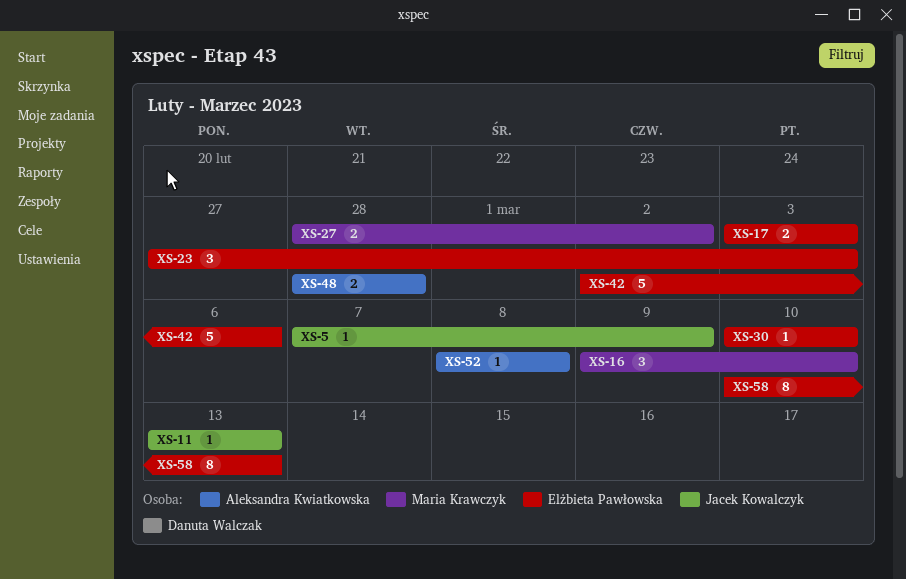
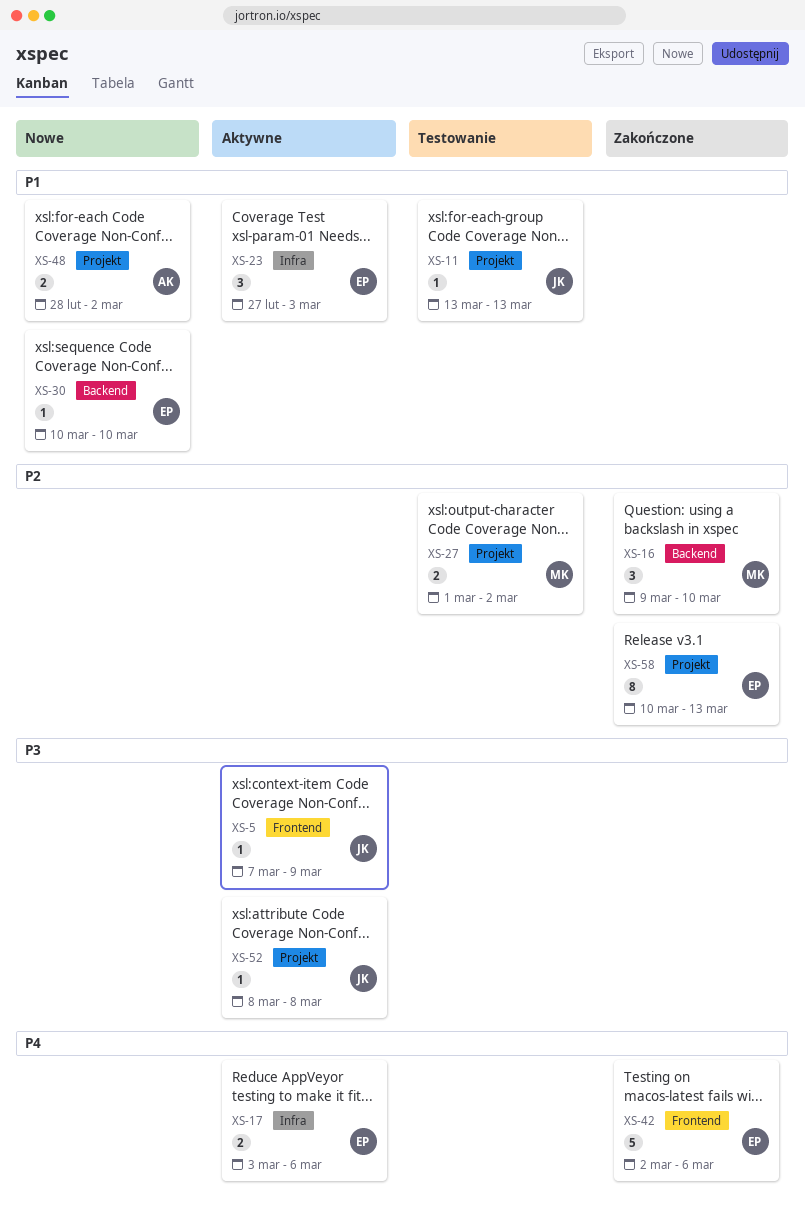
XS-17, due: Mar 3 -> Mar 6
XS-27, start: Feb 28 -> Mar 1
XS-48, due: Feb 28 -> Mar 2
XS-52, owner: Aleksandra Kwiatkowska -> Jacek Kowalczyk

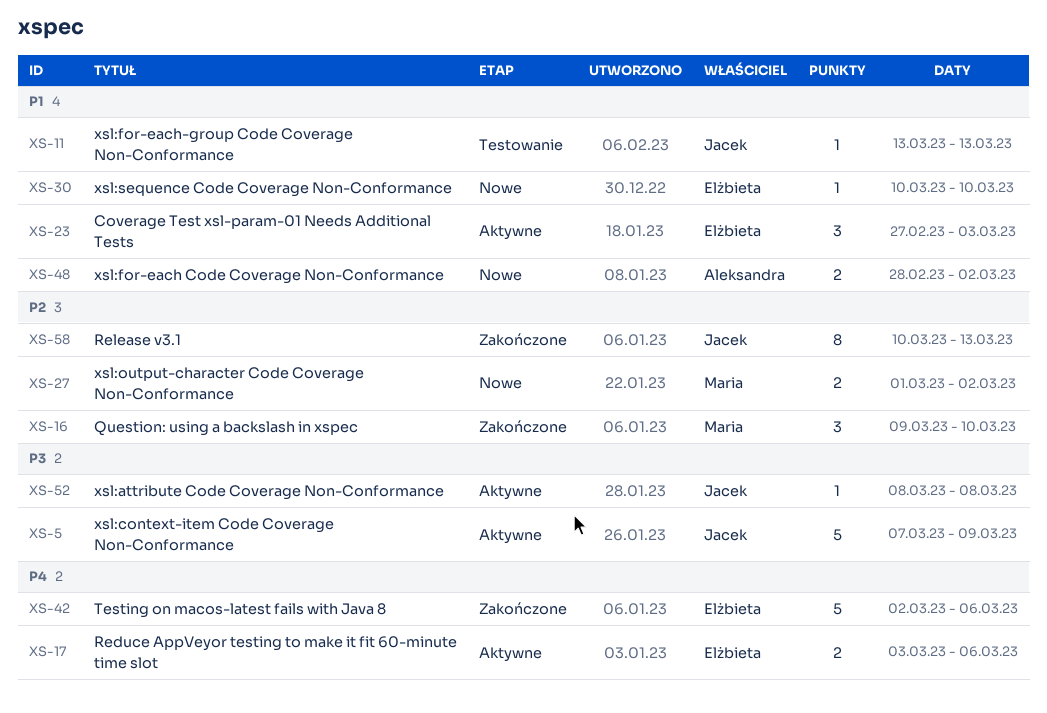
XS-5, estimate: 1 -> 5
XS-27, status: Testowanie -> Nowe
XS-58, owner: Elżbieta -> Jacek

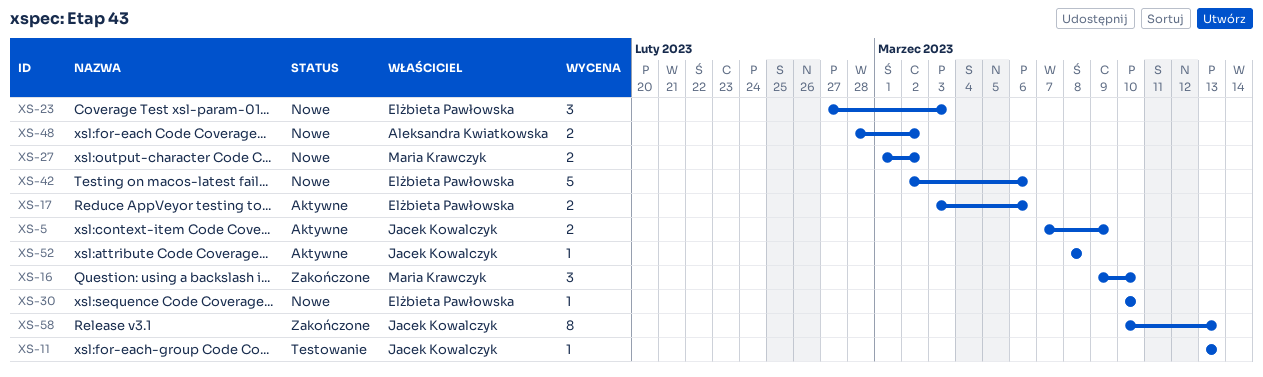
XS-5, estimate: 5 -> 2
XS-23, status: Aktywne -> Nowe
XS-42, status: Zakończone -> Nowe

